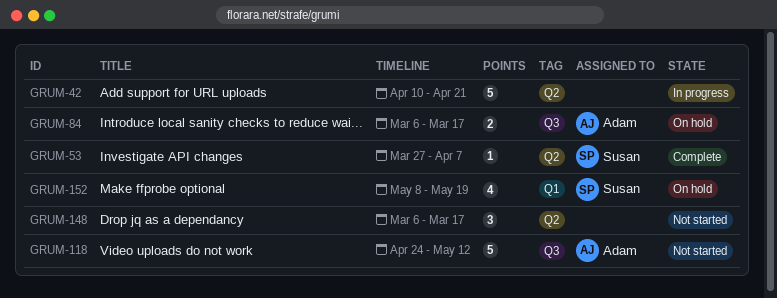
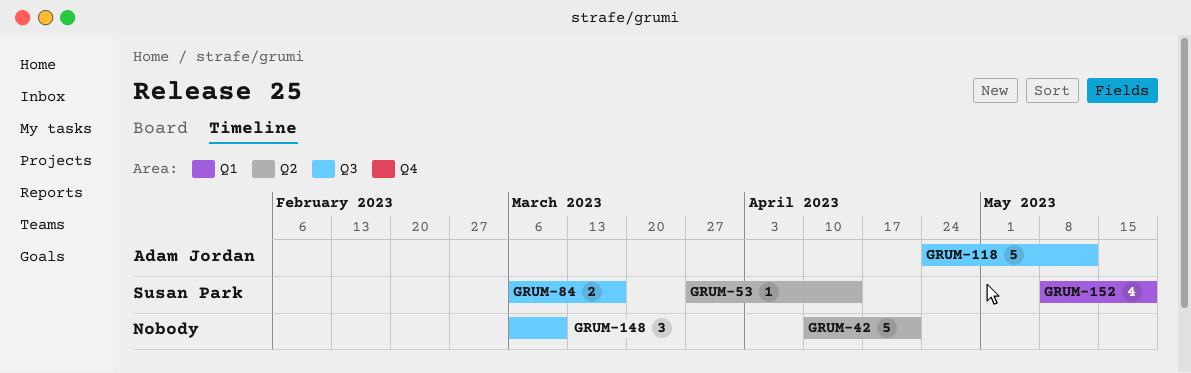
GRUM-53, due: Apr 7 -> Apr 14
GRUM-84, owner: Adam Jordan -> Susan Park
GRUM-148, label: Q2 -> Q3
GRUM-148, due: Mar 17 -> Mar 10

